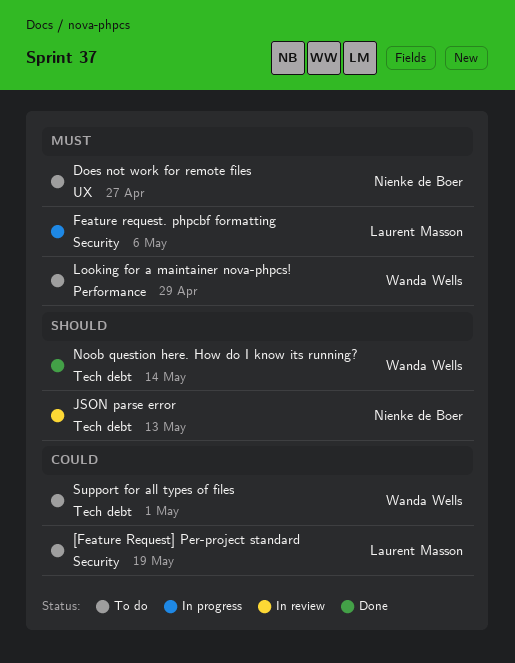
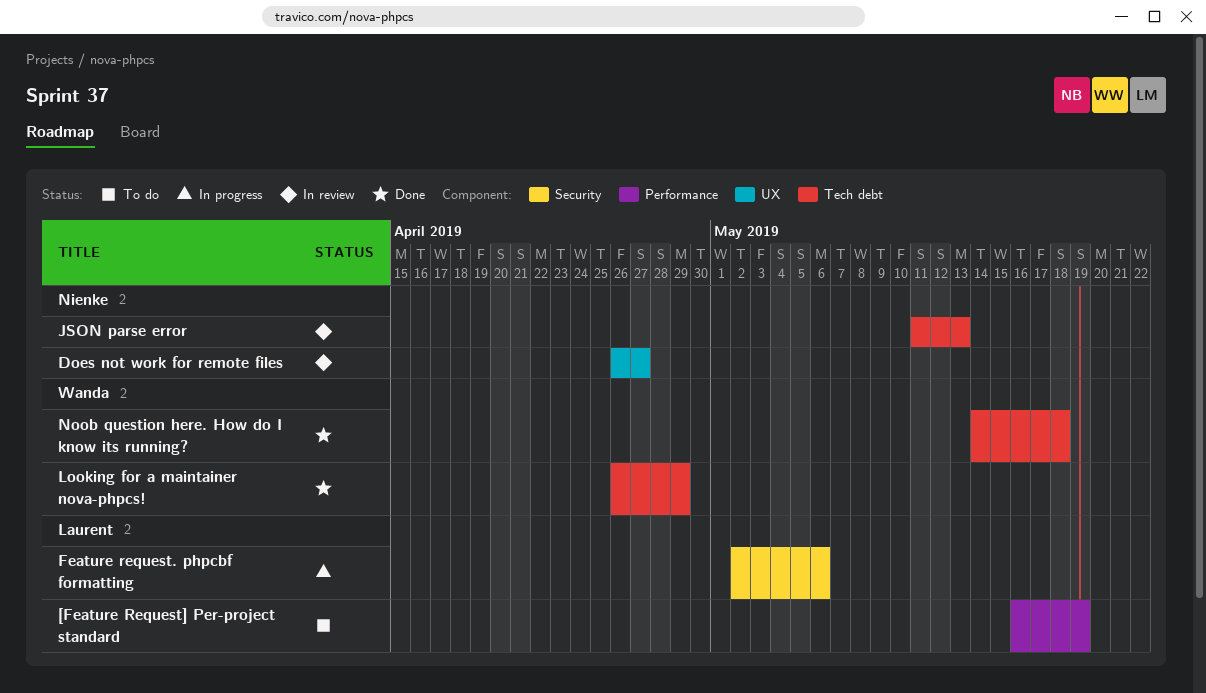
[Feature Request] Per-project standard, label: Security -> Performance
Does not work for remote files, status: To do -> In review
Looking for a maintainer nova-phpcs!, status: To do -> Done
Looking for a maintainer nova-phpcs!, label: Performance -> Tech debt
Noob question here. How do I know its running?, due: May 14 -> May 18
Support for all types of files: present -> none

